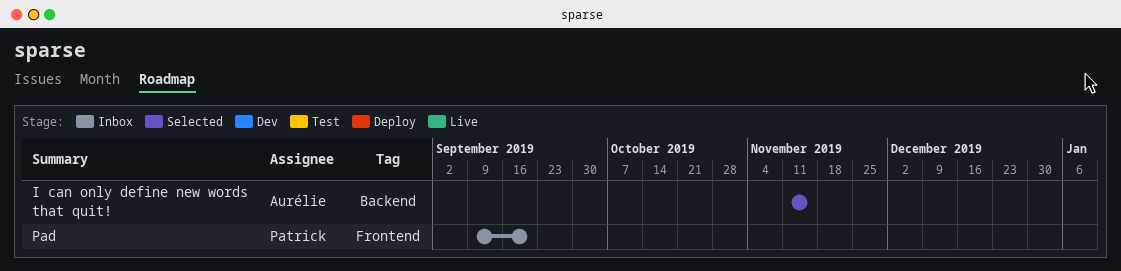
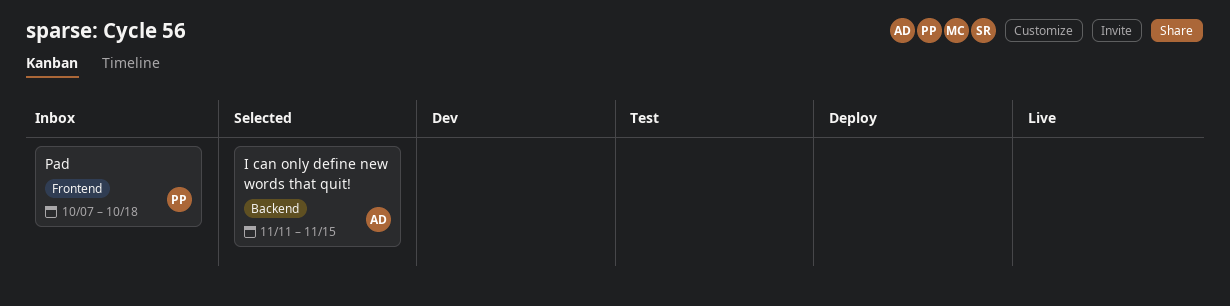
Pad, start: Sep 9 -> Oct 7
Pad, due: Sep 20 -> Oct 18

